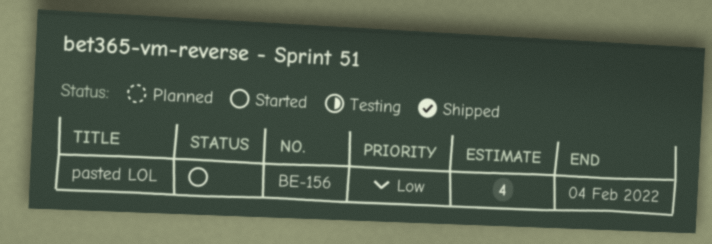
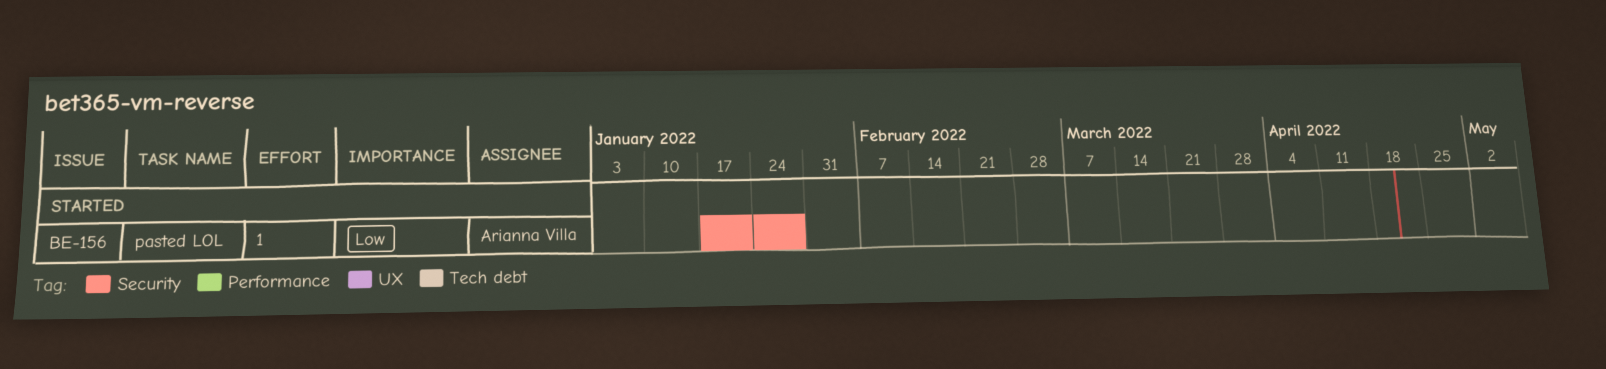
BE-156, estimate: 4 -> 1
BE-156, due: Feb 4 -> Jan 28

